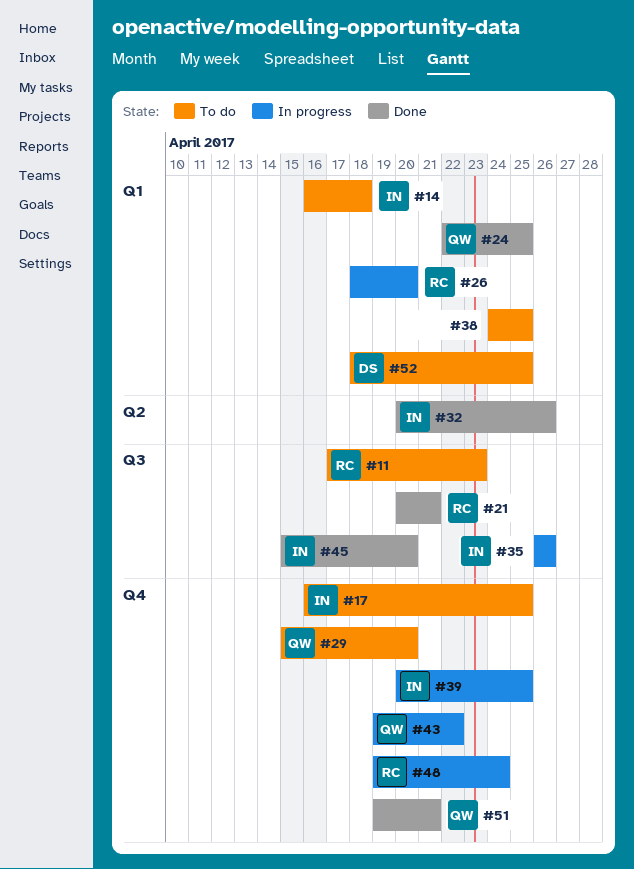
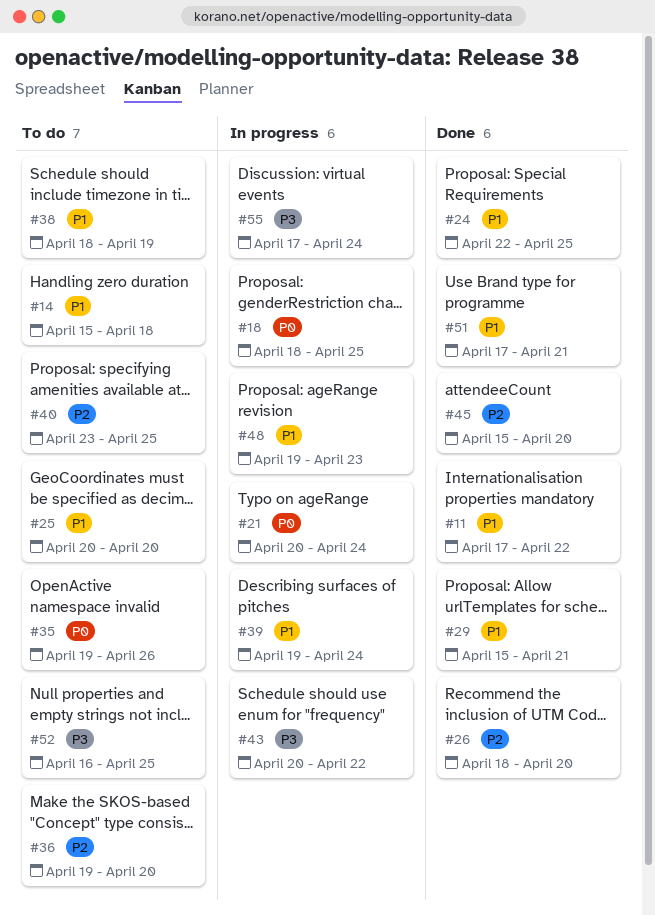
#11, status: To do -> Done
#11, due: Apr 23 -> Apr 22
#14, start: Apr 16 -> Apr 15
#17: present -> none
#18: none -> present
#21, status: Done -> In progress
#21, due: Apr 21 -> Apr 24
#25: none -> present
#26, status: In progress -> Done
#29, status: To do -> Done
#29, due: Apr 20 -> Apr 21
#32: present -> none
#35, status: In progress -> To do
#35, start: Apr 26 -> Apr 19
#36: none -> present
#38, start: Apr 24 -> Apr 18
#38, due: Apr 25 -> Apr 19
#39, start: Apr 20 -> Apr 19
#39, due: Apr 25 -> Apr 24
#40: none -> present
#43, start: Apr 19 -> Apr 20
#48, due: Apr 24 -> Apr 23
#51, start: Apr 19 -> Apr 17
#52, start: Apr 18 -> Apr 16
#55: none -> present

